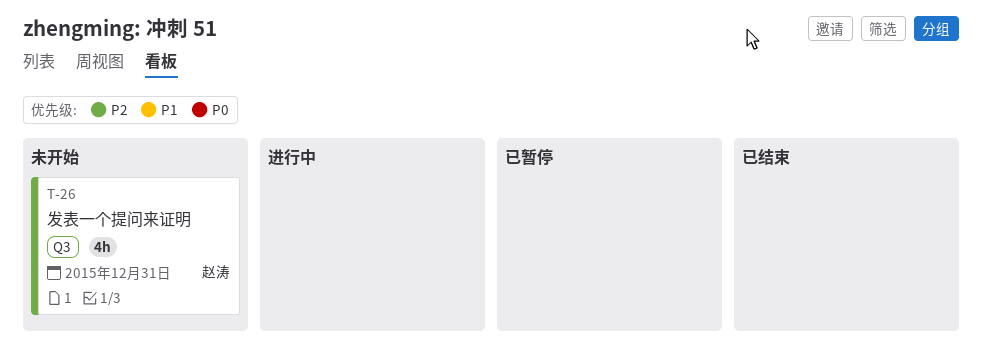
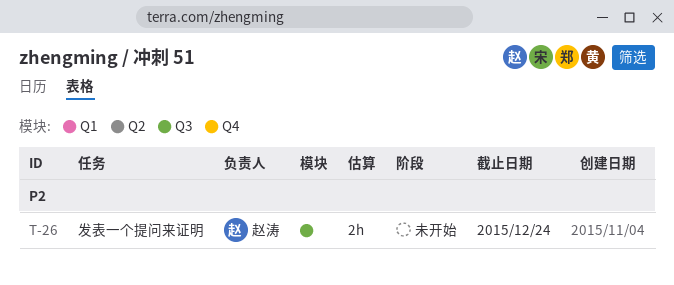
T-26, estimate: 4h -> 2h
T-26, due: Dec 31 -> Dec 24

